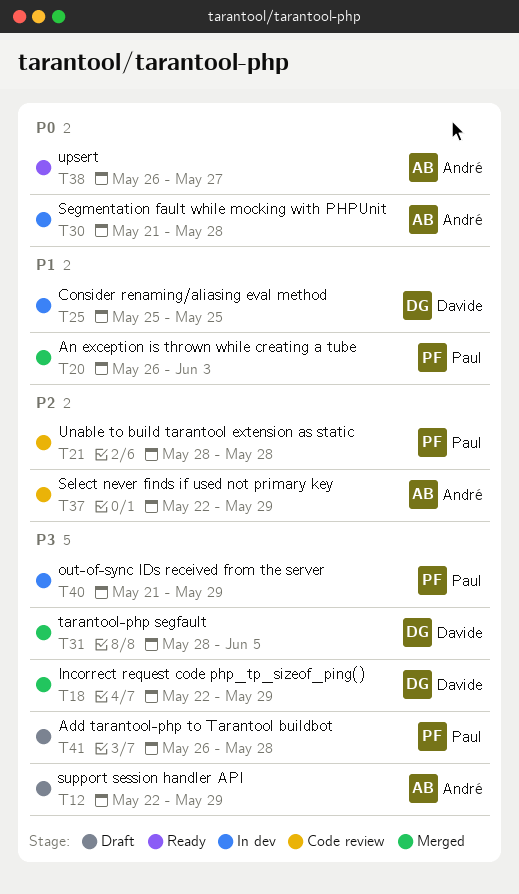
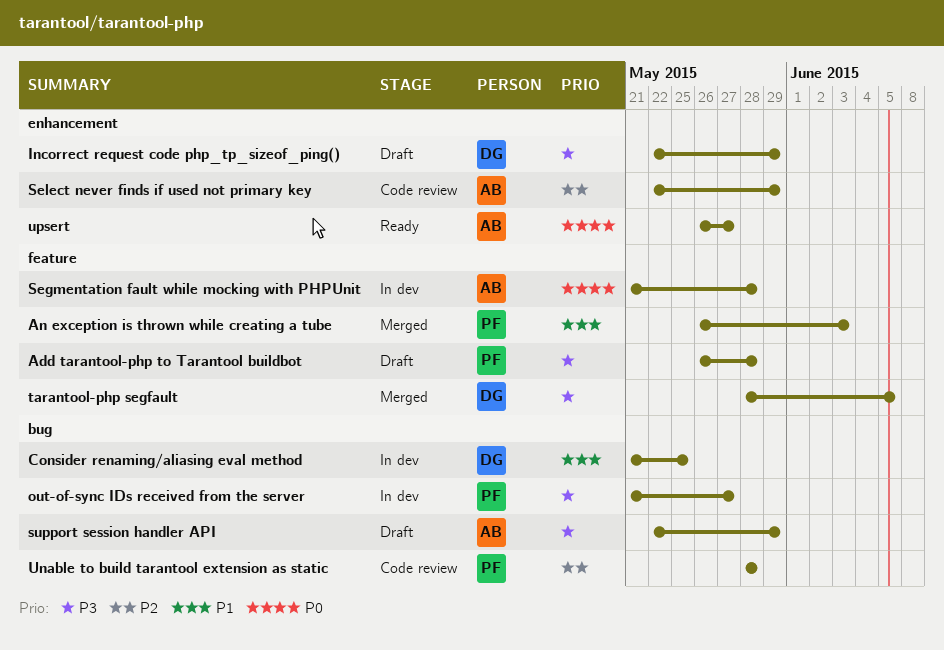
Consider renaming/aliasing eval method, start: May 25 -> May 21
Incorrect request code php_tp_sizeof_ping(), status: Merged -> Draft
out-of-sync IDs received from the server, due: May 29 -> May 27

